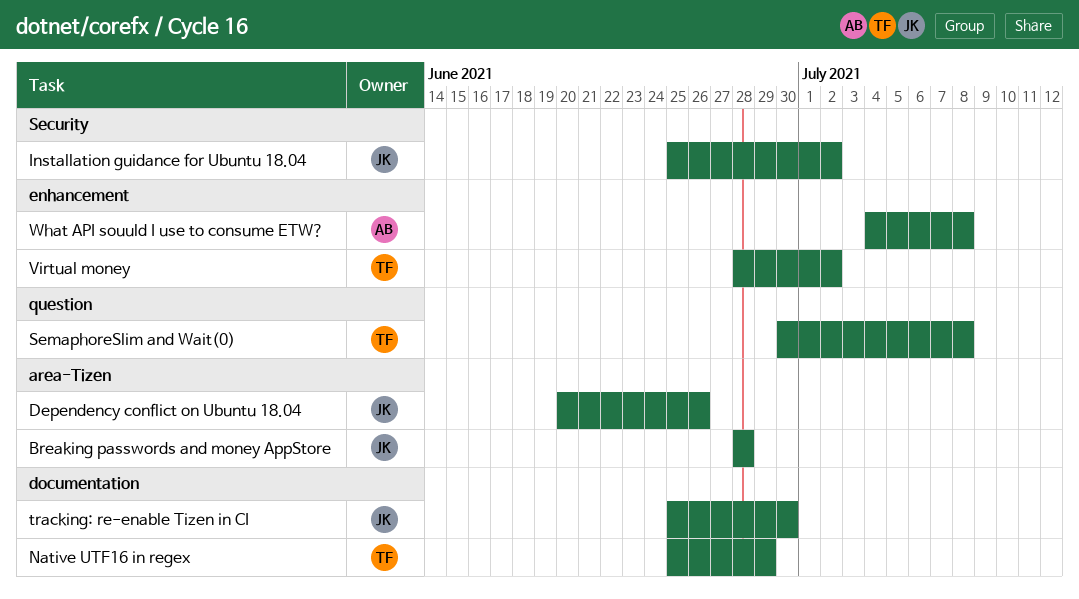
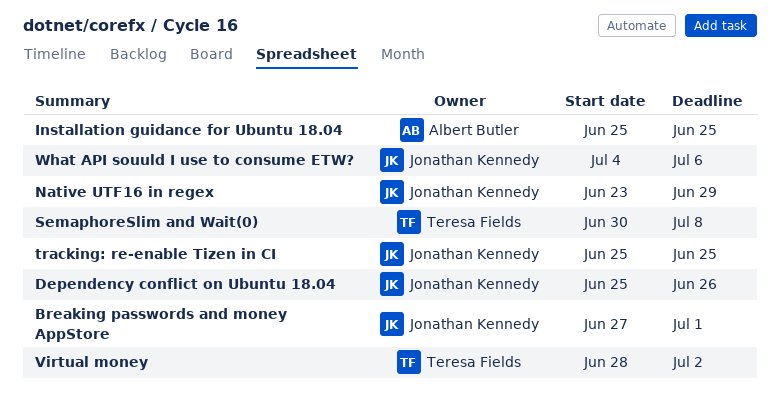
Breaking passwords and money AppStore, start: Jun 28 -> Jun 27
Breaking passwords and money AppStore, due: Jun 28 -> Jul 1
Dependency conflict on Ubuntu 18.04, start: Jun 20 -> Jun 25
Installation guidance for Ubuntu 18.04, owner: Jonathan Kennedy -> Albert Butler
Installation guidance for Ubuntu 18.04, due: Jul 2 -> Jun 25
Native UTF16 in regex, owner: Teresa Fields -> Jonathan Kennedy
Native UTF16 in regex, start: Jun 25 -> Jun 23
tracking: re-enable Tizen in CI, due: Jun 30 -> Jun 25
What API souuld I use to consume ETW?, owner: Albert Butler -> Jonathan Kennedy
What API souuld I use to consume ETW?, due: Jul 8 -> Jul 6

